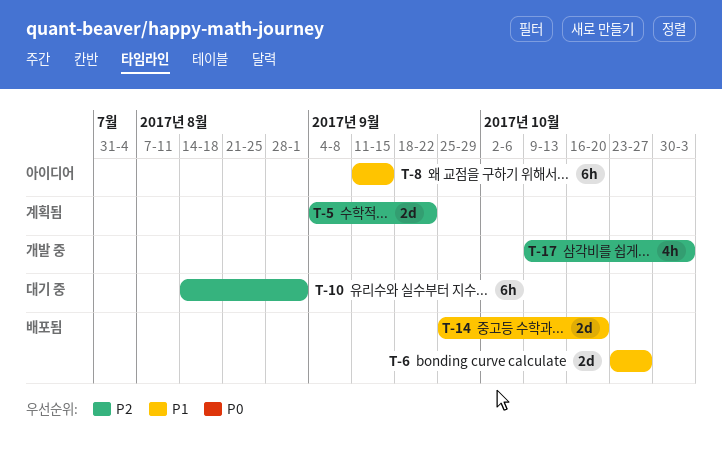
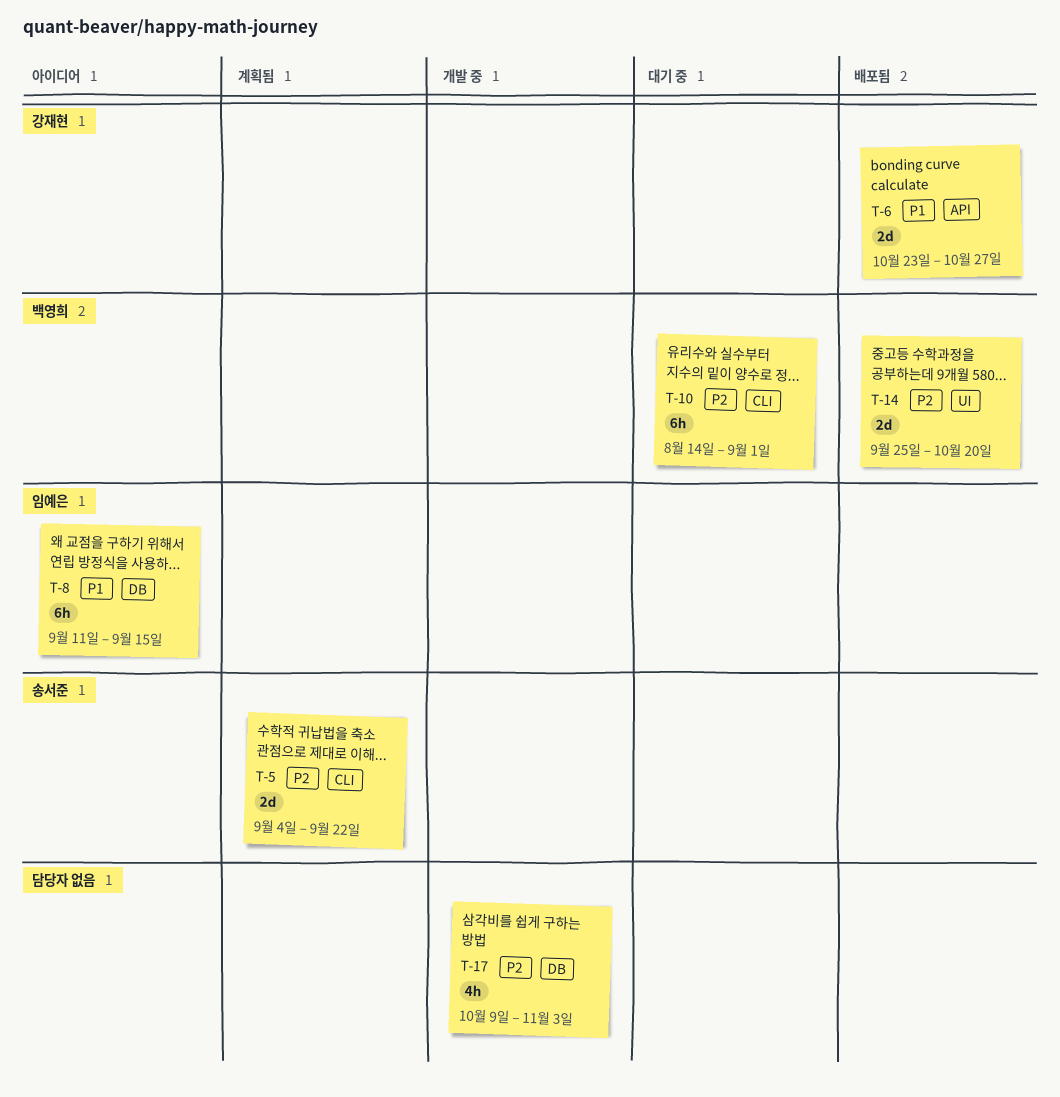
T-14, priority: P1 -> P2

